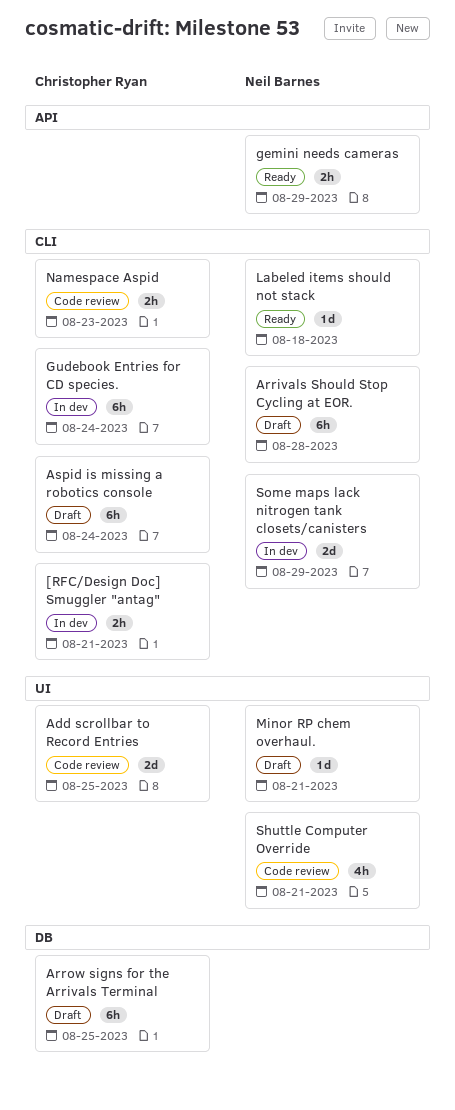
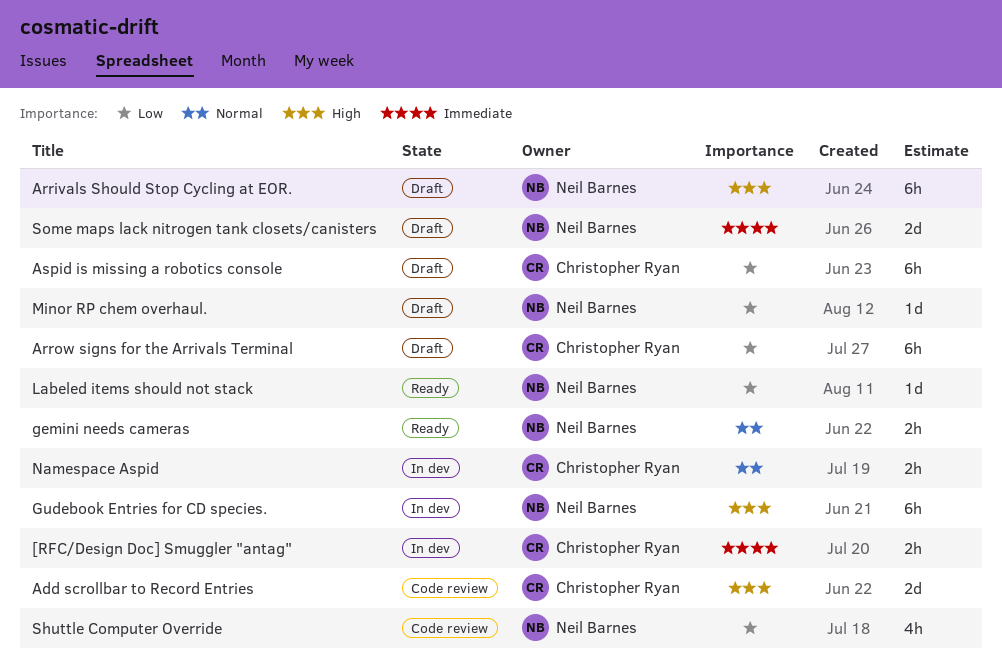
Gudebook Entries for CD species., owner: Christopher Ryan -> Neil Barnes
Namespace Aspid, status: Code review -> In dev
Some maps lack nitrogen tank closets/canisters, status: In dev -> Draft

